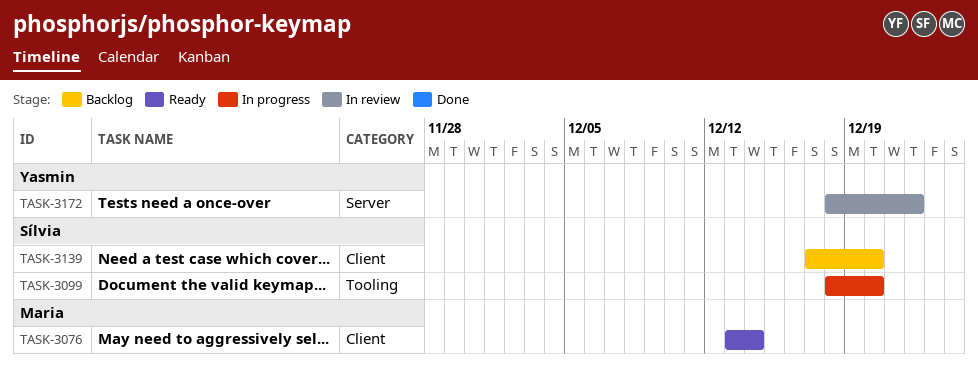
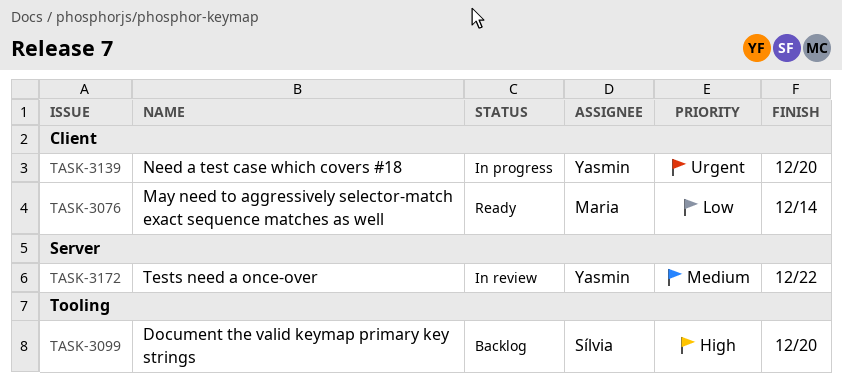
TASK-3099, status: In progress -> Backlog
TASK-3139, status: Backlog -> In progress
TASK-3139, owner: Sílvia -> Yasmin

